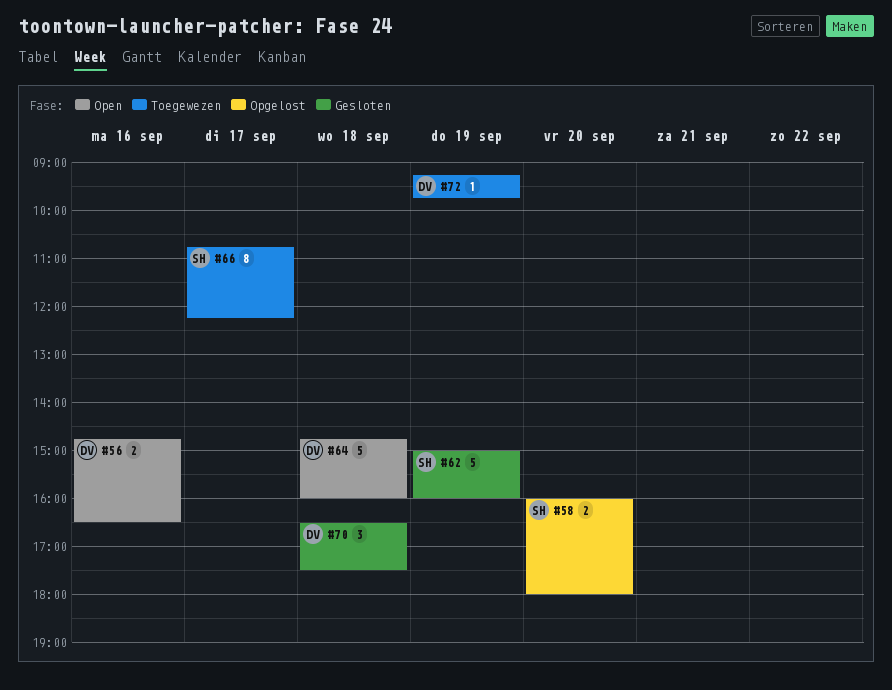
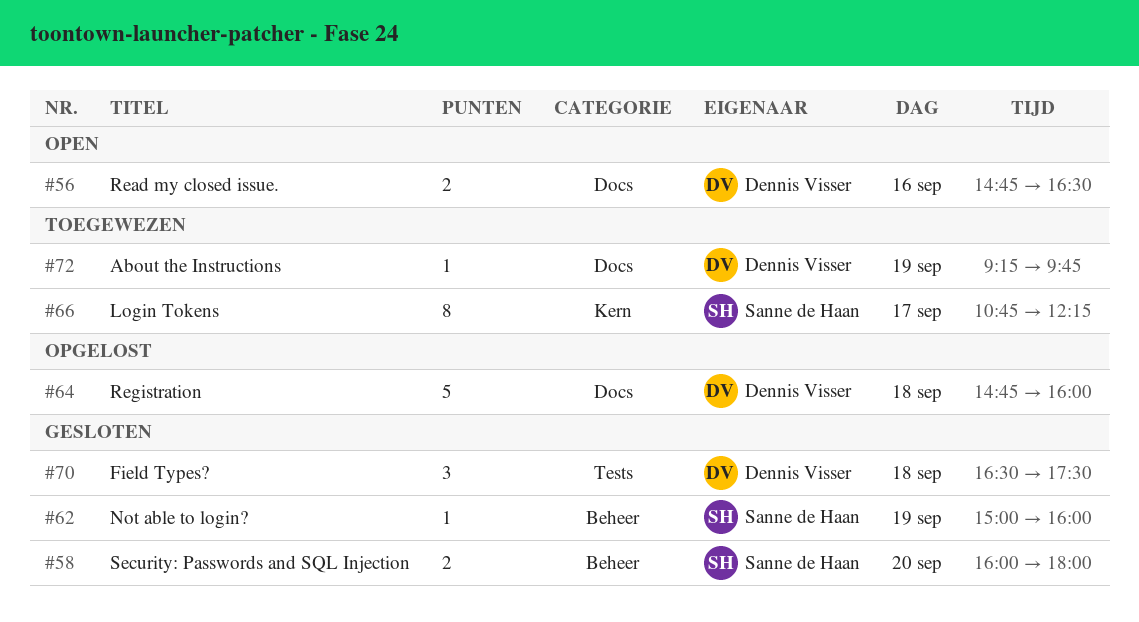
#58, status: Opgelost -> Gesloten
#62, estimate: 5 -> 1
#64, status: Open -> Opgelost

